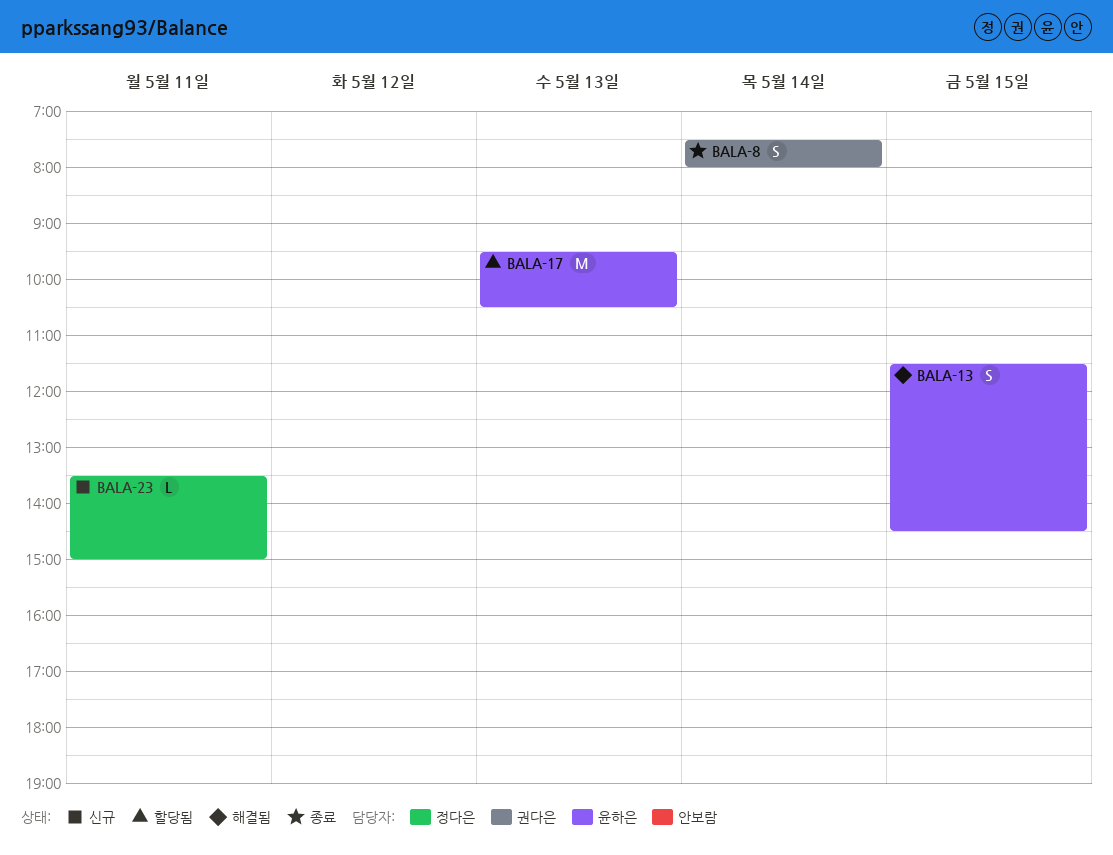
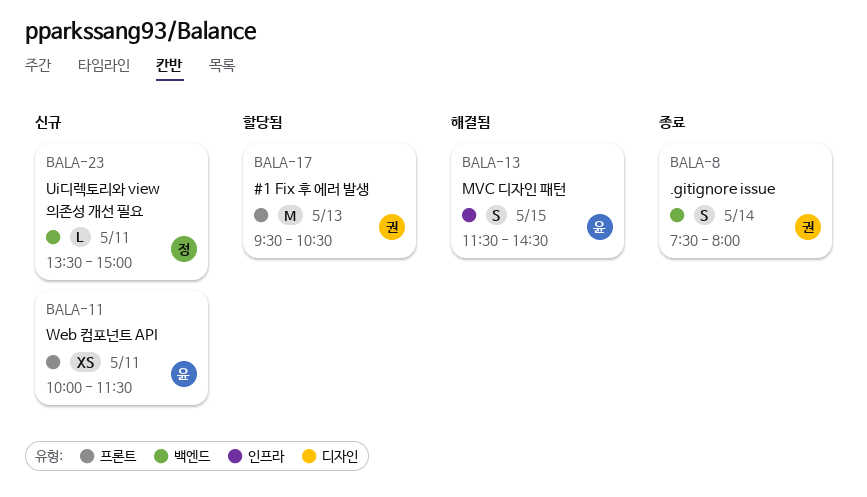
BALA-11: none -> present
BALA-17, owner: 윤하은 -> 권다은

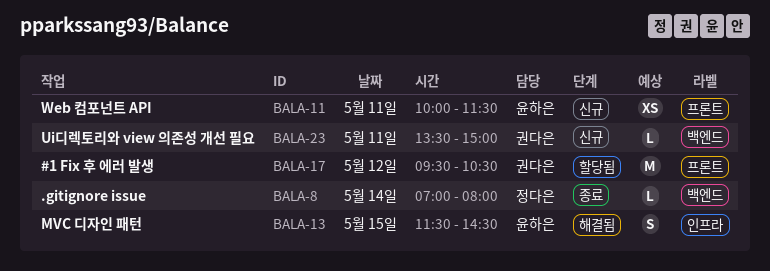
BALA-8, owner: 권다은 -> 정다은
BALA-8, estimate: S -> L
BALA-8, begins: 07:30 -> 07:00
BALA-17, day: May 13 -> May 12
BALA-23, owner: 정다은 -> 권다은

